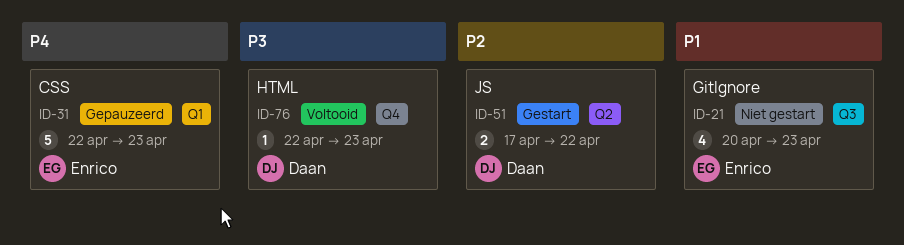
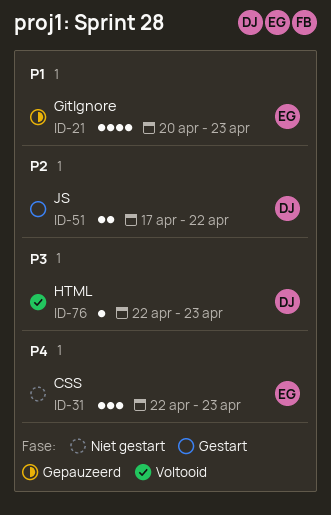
ID-21, status: Niet gestart -> Gepauzeerd
ID-31, status: Gepauzeerd -> Niet gestart
ID-31, estimate: 5 -> 3

